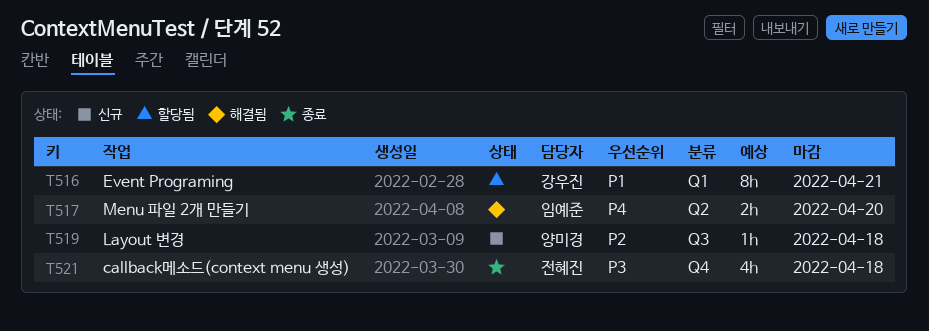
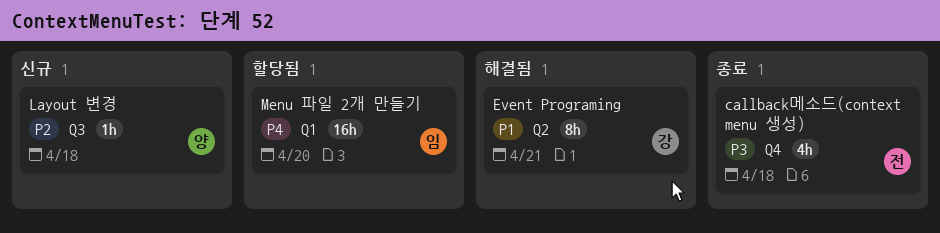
Event Programing, status: 할당됨 -> 해결됨
Event Programing, label: Q1 -> Q2
Menu 파일 2개 만들기, status: 해결됨 -> 할당됨
Menu 파일 2개 만들기, label: Q2 -> Q1
Menu 파일 2개 만들기, estimate: 2h -> 16h

